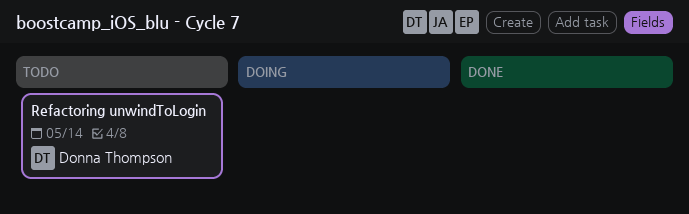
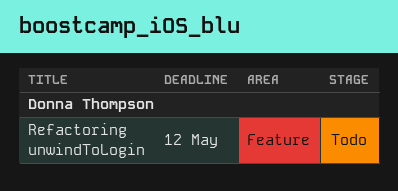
Refactoring unwindToLogin, due: May 14 -> May 12

